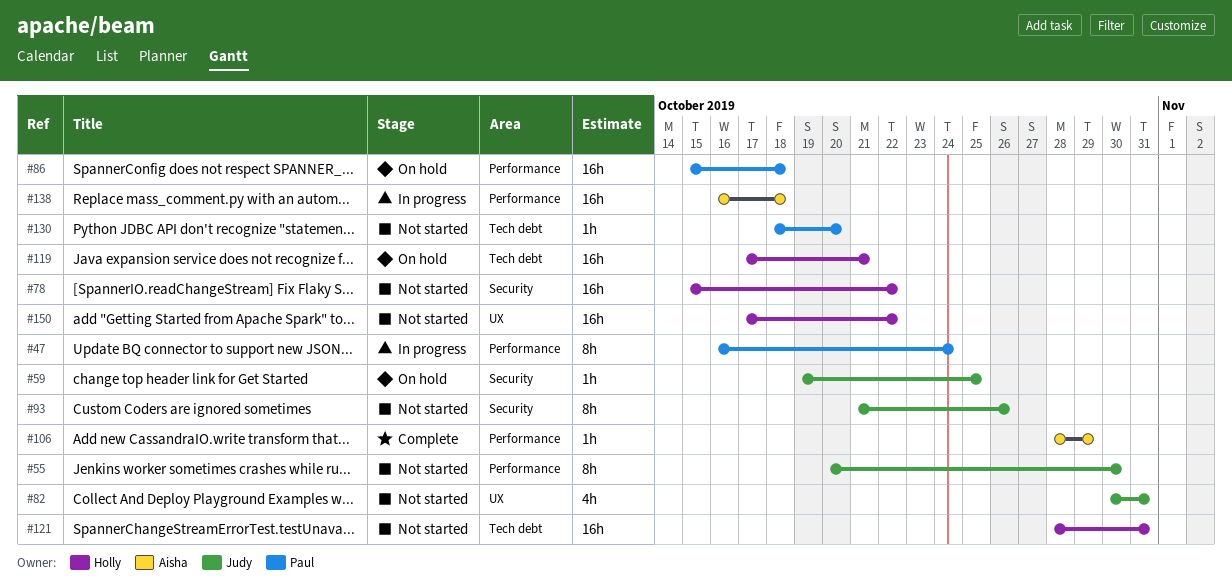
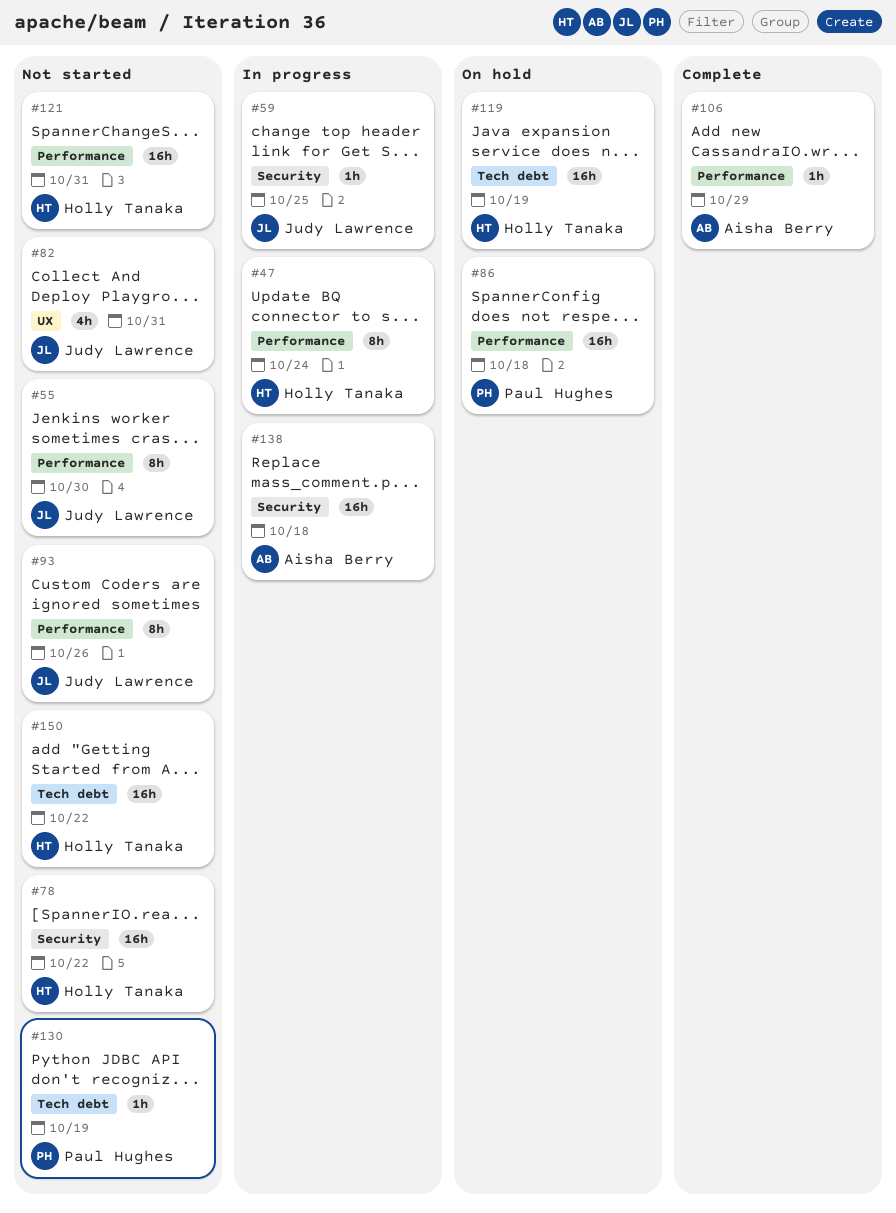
#47, owner: Paul Hughes -> Holly Tanaka
#59, status: On hold -> In progress
#93, label: Security -> Performance
#119, due: Oct 21 -> Oct 19
#121, label: Tech debt -> Performance
#130, due: Oct 20 -> Oct 19
#138, label: Performance -> Security
#150, label: UX -> Tech debt

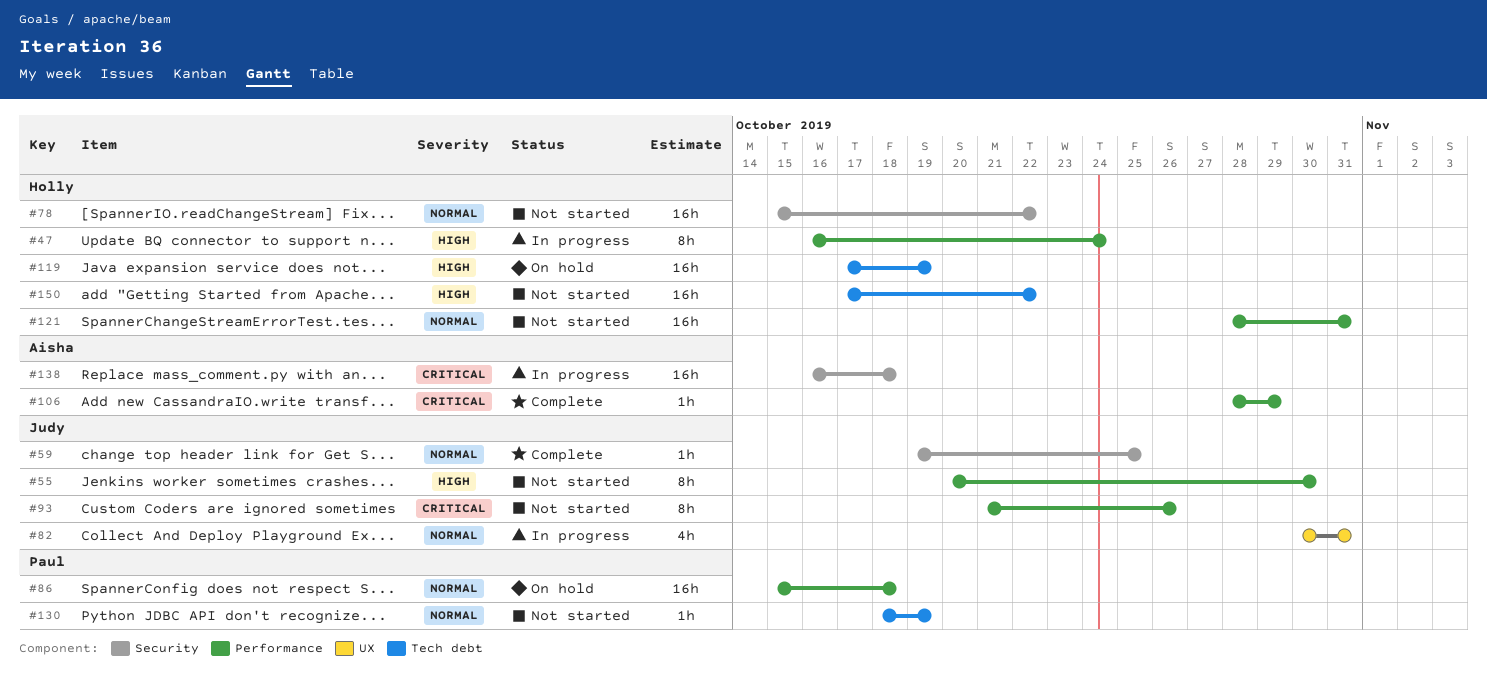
#59, status: In progress -> Complete
#82, status: Not started -> In progress

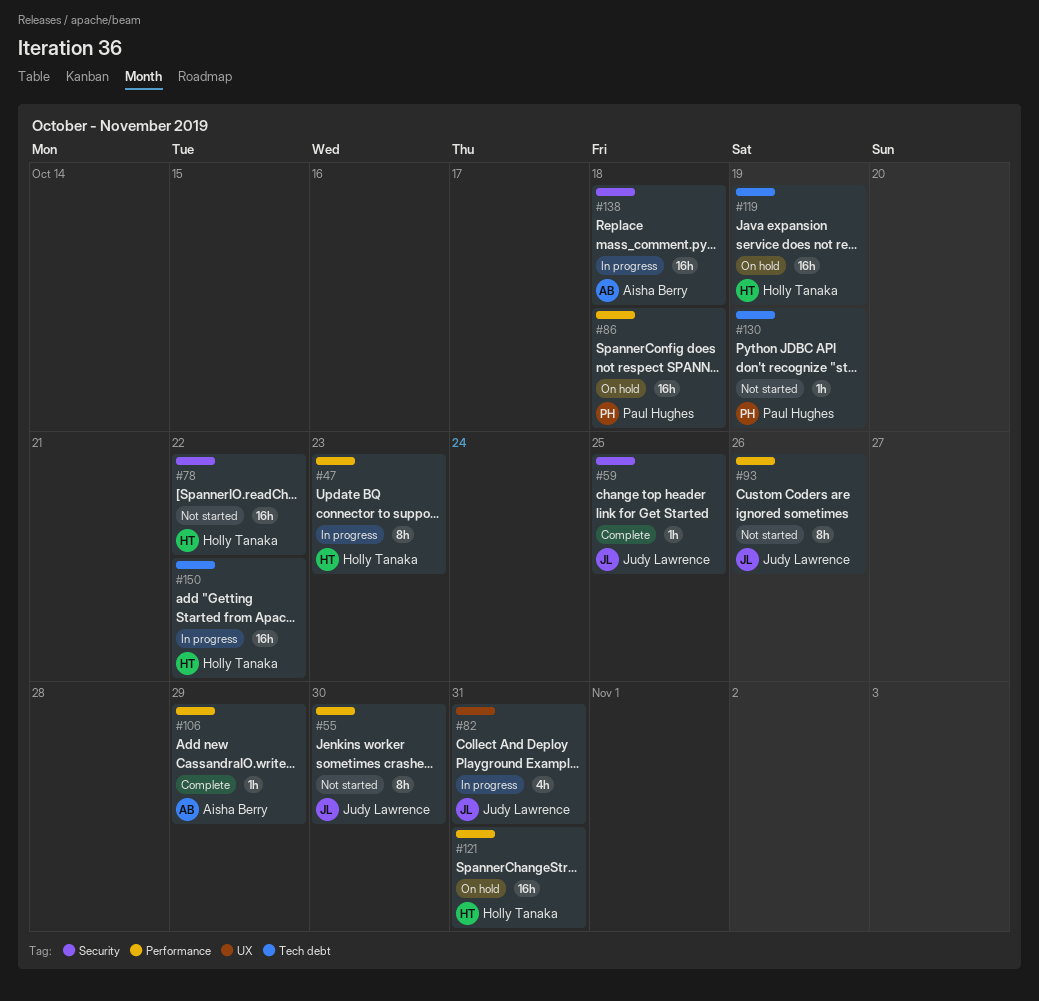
#47, due: Oct 24 -> Oct 23
#121, status: Not started -> On hold
#150, status: Not started -> In progress

